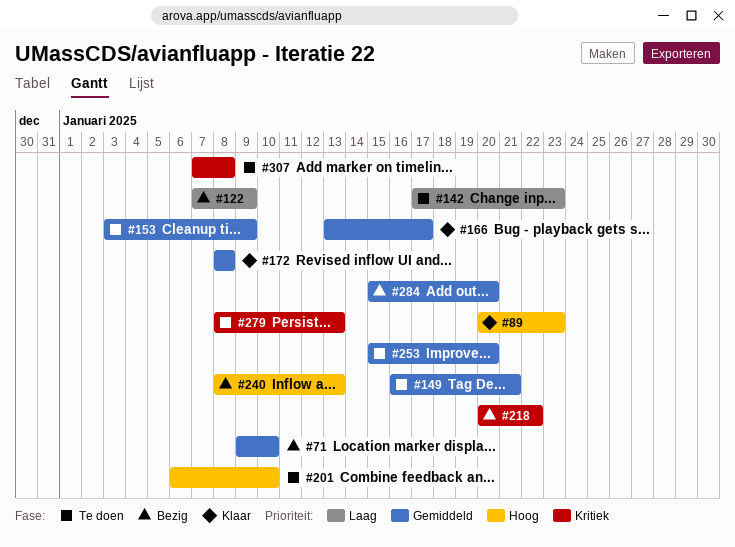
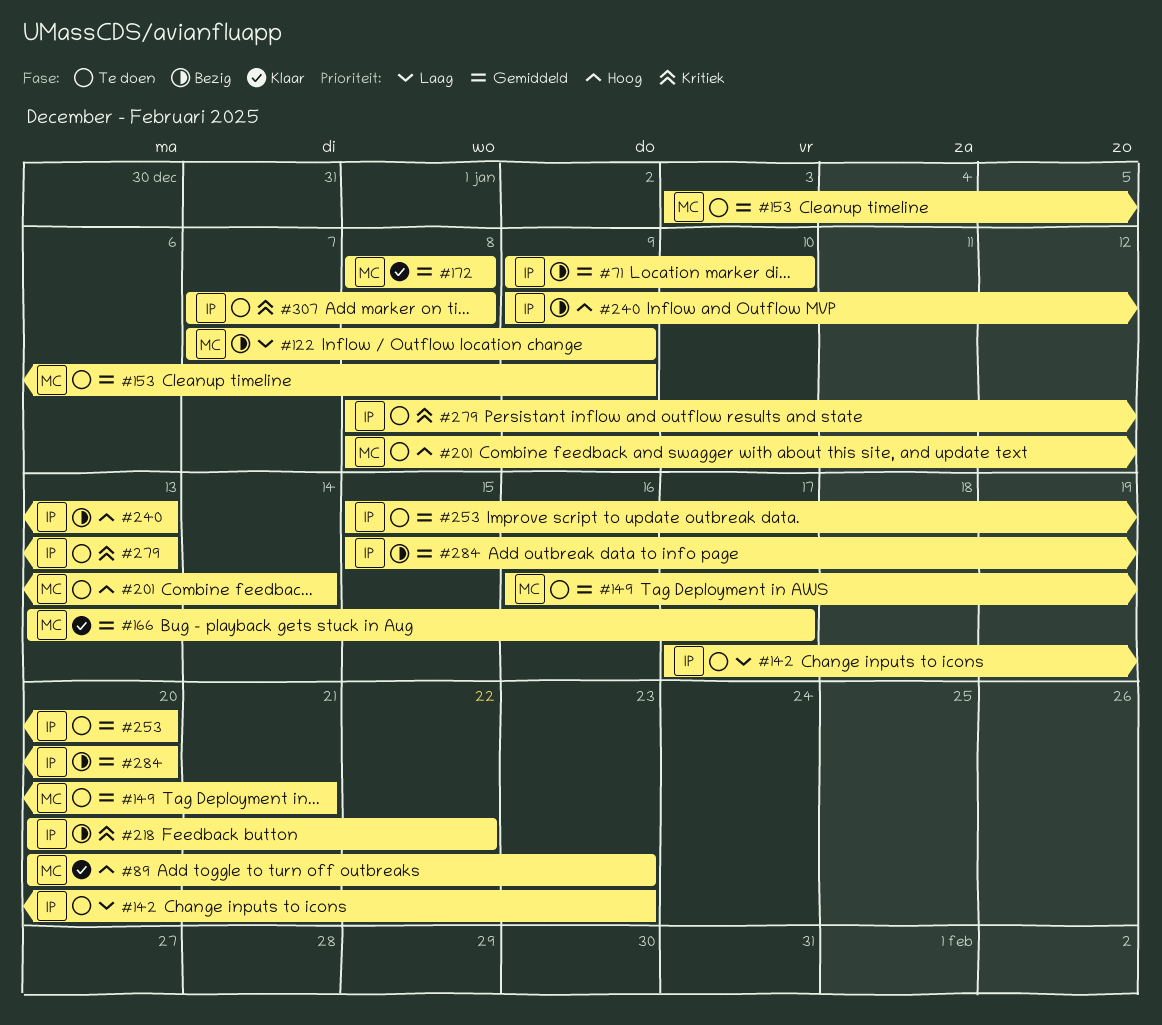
#201, start: Jan 6 -> Jan 8
#201, due: Jan 10 -> Jan 14
#240, start: Jan 8 -> Jan 9

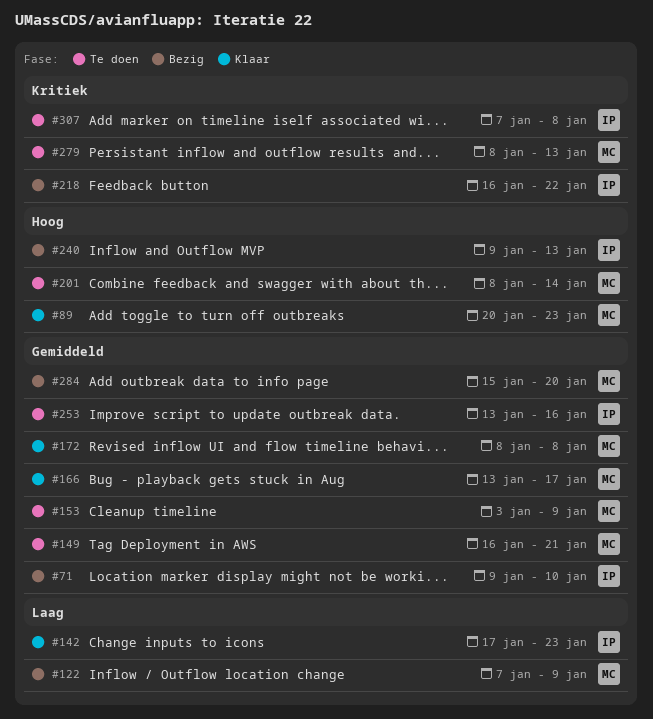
#142, status: Te doen -> Klaar
#218, start: Jan 20 -> Jan 16
#253, start: Jan 15 -> Jan 13
#253, due: Jan 20 -> Jan 16
#279, owner: IP -> MC
#284, owner: IP -> MC

